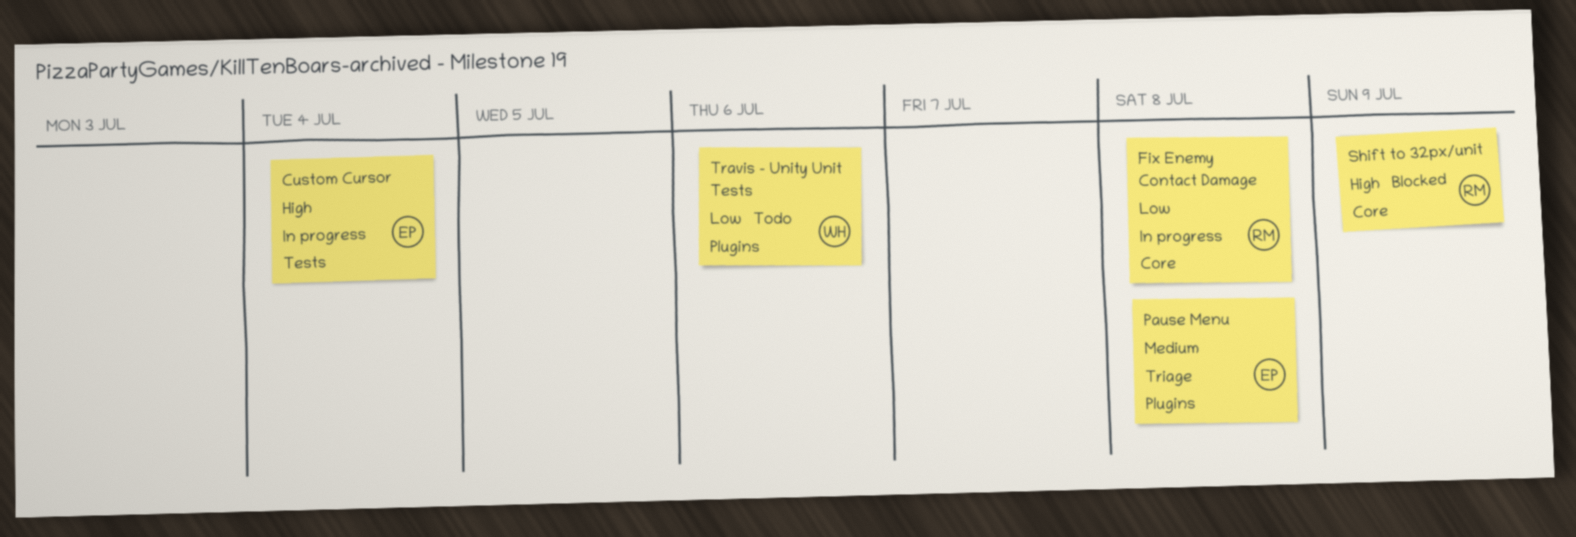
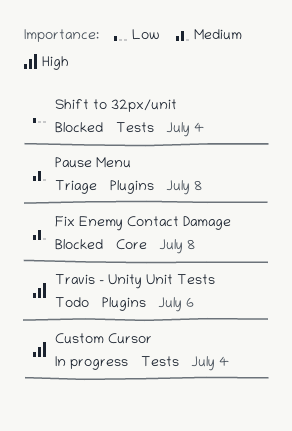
Fix Enemy Contact Damage, status: In progress -> Blocked
Fix Enemy Contact Damage, priority: Low -> Medium
Shift to 32px/unit, priority: High -> Low
Shift to 32px/unit, label: Core -> Tests
Shift to 32px/unit, due: Jul 9 -> Jul 4
Travis - Unity Unit Tests, priority: Low -> High

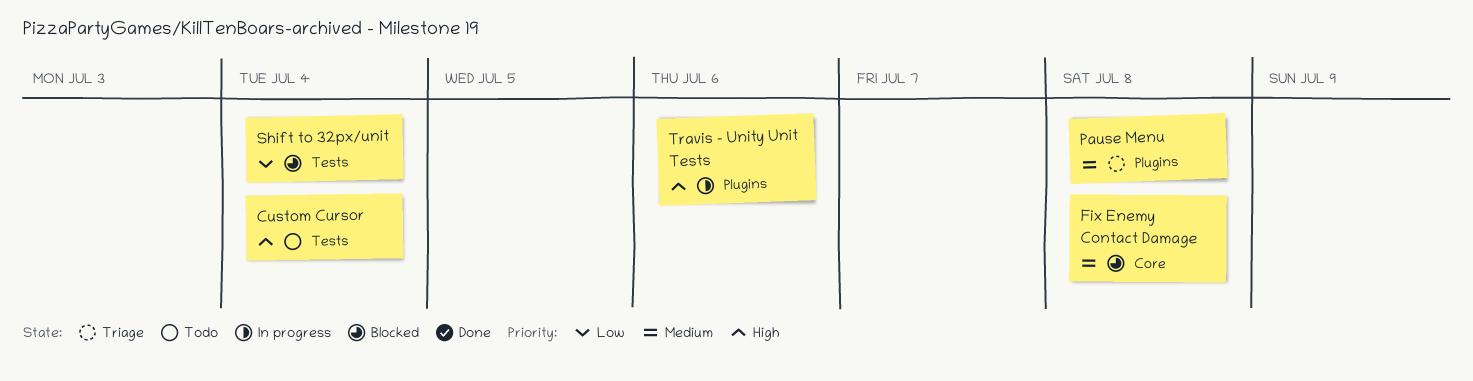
Custom Cursor, status: In progress -> Todo
Travis - Unity Unit Tests, status: Todo -> In progress

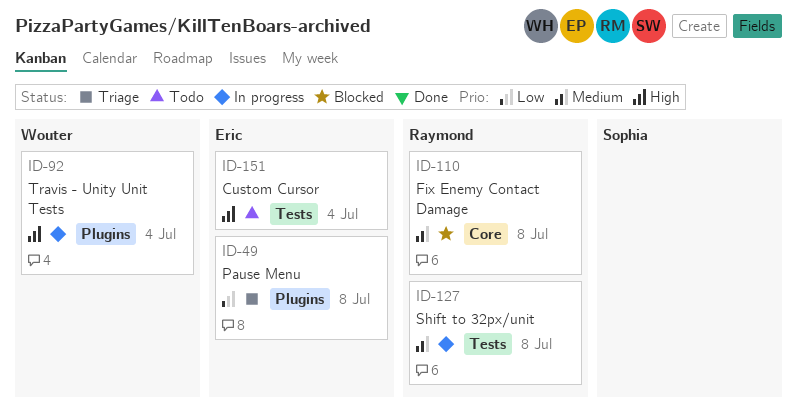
Pause Menu, priority: Medium -> Low
Shift to 32px/unit, status: Blocked -> In progress
Shift to 32px/unit, priority: Low -> Medium
Shift to 32px/unit, due: Jul 4 -> Jul 8
Travis - Unity Unit Tests, due: Jul 6 -> Jul 4

